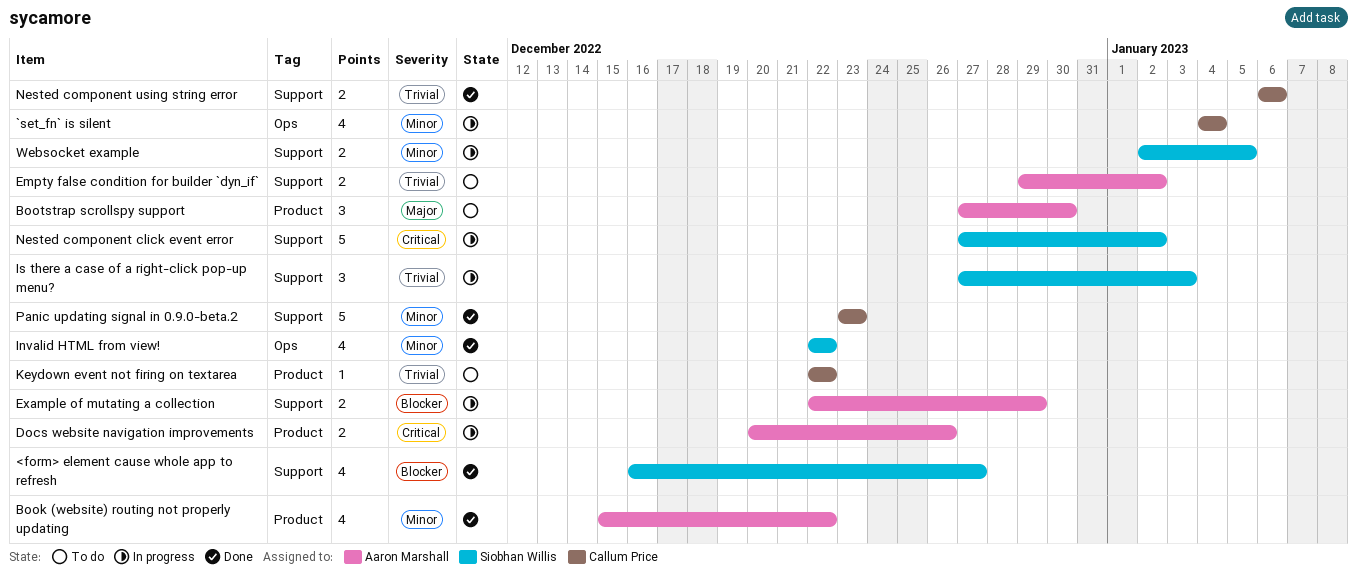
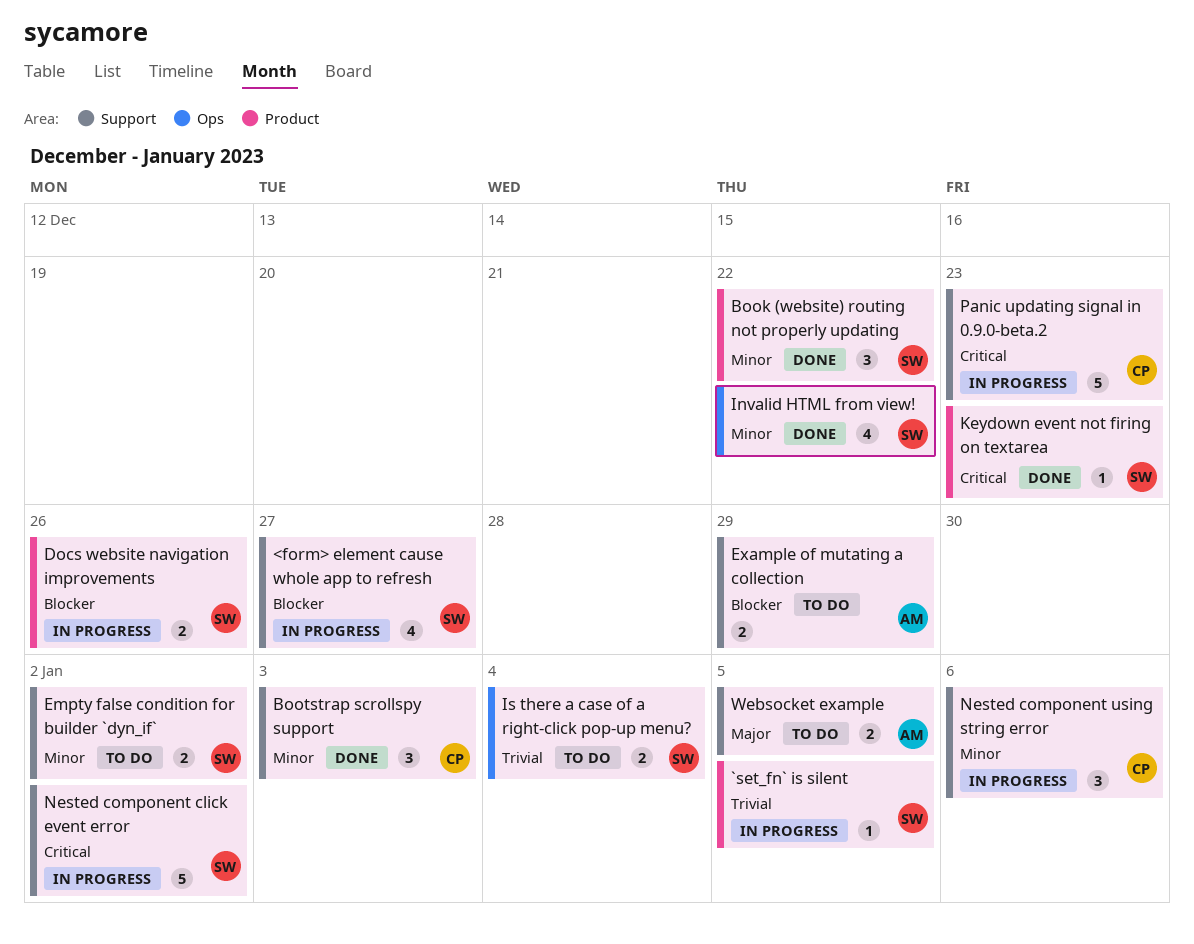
<form> element cause whole app to refresh, status: Done -> In progress
`set_fn` is silent, owner: Callum Price -> Siobhan Willis
`set_fn` is silent, priority: Minor -> Trivial
`set_fn` is silent, label: Ops -> Product
`set_fn` is silent, estimate: 4 -> 1
`set_fn` is silent, due: Jan 4 -> Jan 5
Book (website) routing not properly updating, owner: Aaron Marshall -> Siobhan Willis
Book (website) routing not properly updating, estimate: 4 -> 3
Bootstrap scrollspy support, status: To do -> Done
Bootstrap scrollspy support, owner: Aaron Marshall -> Callum Price
Bootstrap scrollspy support, priority: Major -> Minor
Bootstrap scrollspy support, label: Product -> Support
Bootstrap scrollspy support, due: Dec 30 -> Jan 3
Docs website navigation improvements, owner: Aaron Marshall -> Siobhan Willis
Docs website navigation improvements, priority: Critical -> Blocker
Empty false condition for builder `dyn_if`, owner: Aaron Marshall -> Siobhan Willis
Empty false condition for builder `dyn_if`, priority: Trivial -> Minor
Example of mutating a collection, status: In progress -> To do
Is there a case of a right-click pop-up menu?, status: In progress -> To do
Is there a case of a right-click pop-up menu?, label: Support -> Ops
Is there a case of a right-click pop-up menu?, estimate: 3 -> 2
Is there a case of a right-click pop-up menu?, due: Jan 3 -> Jan 4
Keydown event not firing on textarea, status: To do -> Done
Keydown event not firing on textarea, owner: Callum Price -> Siobhan Willis
Keydown event not firing on textarea, priority: Trivial -> Critical
Keydown event not firing on textarea, due: Dec 22 -> Dec 23
Nested component using string error, status: Done -> In progress
Nested component using string error, priority: Trivial -> Minor
Nested component using string error, estimate: 2 -> 3
Panic updating signal in 0.9.0-beta.2, status: Done -> In progress
Panic updating signal in 0.9.0-beta.2, priority: Minor -> Critical
Websocket example, status: In progress -> To do
Websocket example, owner: Siobhan Willis -> Aaron Marshall
Websocket example, priority: Minor -> Major

